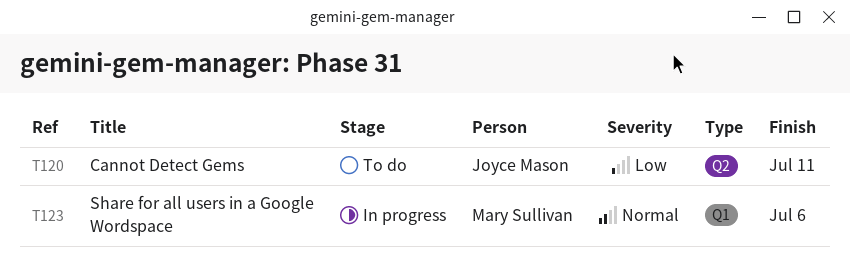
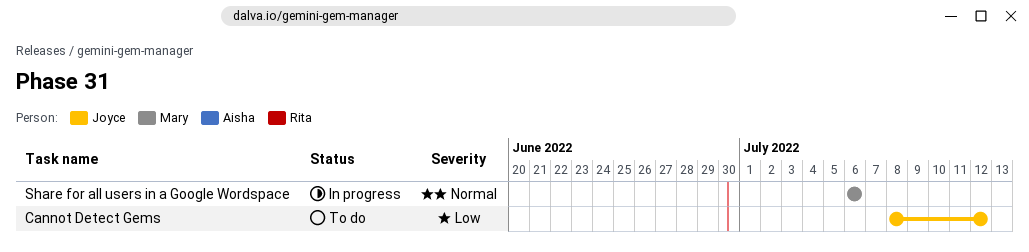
Cannot Detect Gems, due: Jul 11 -> Jul 12

